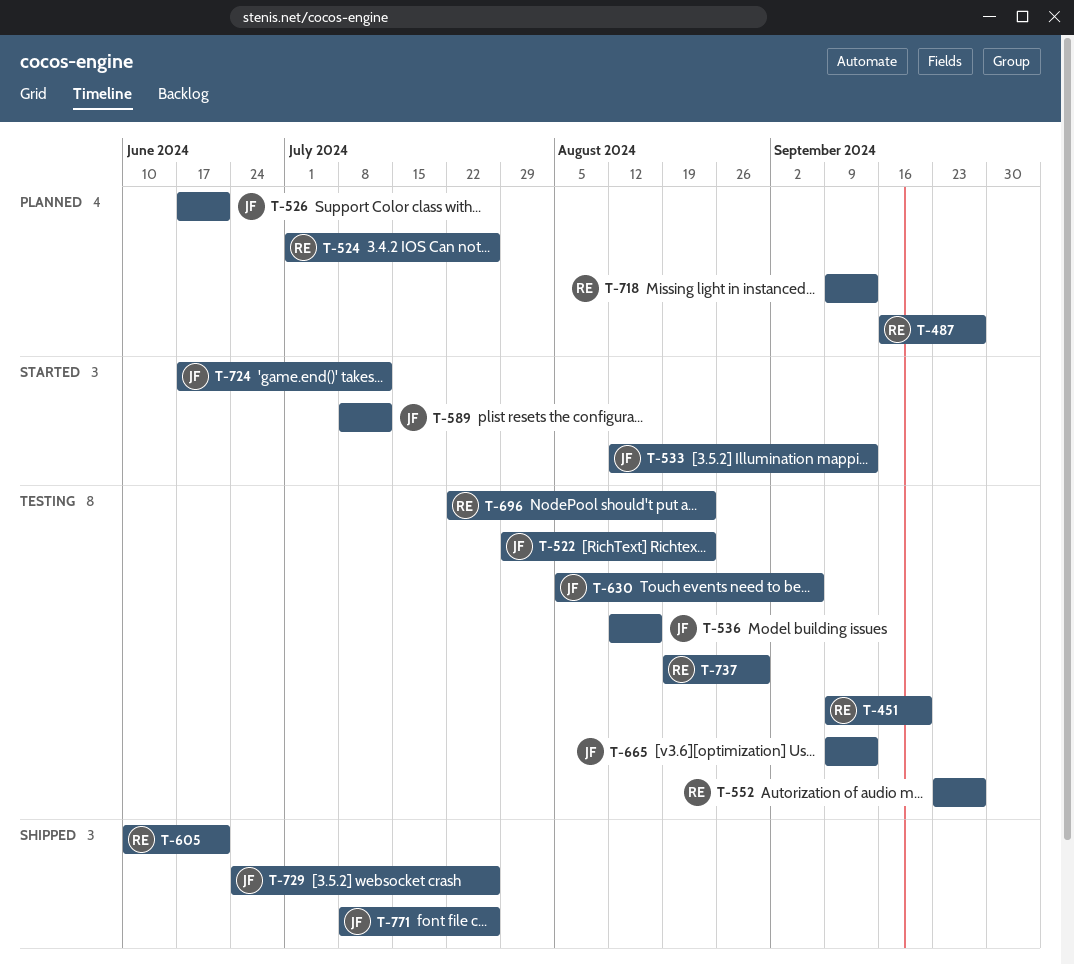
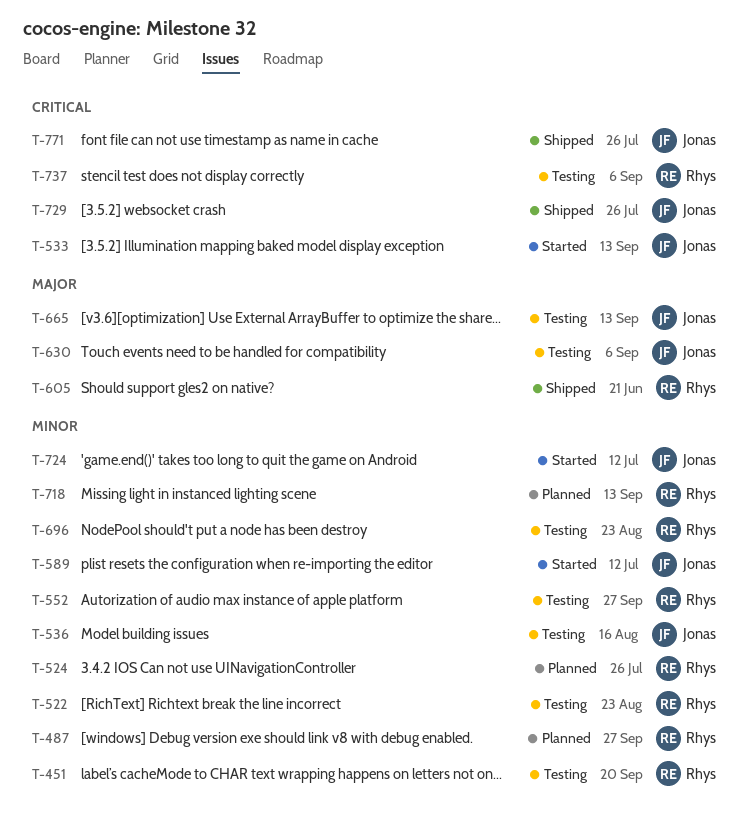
T-522, owner: Jonas -> Rhys
T-526: present -> none
T-737, due: Aug 30 -> Sep 6

